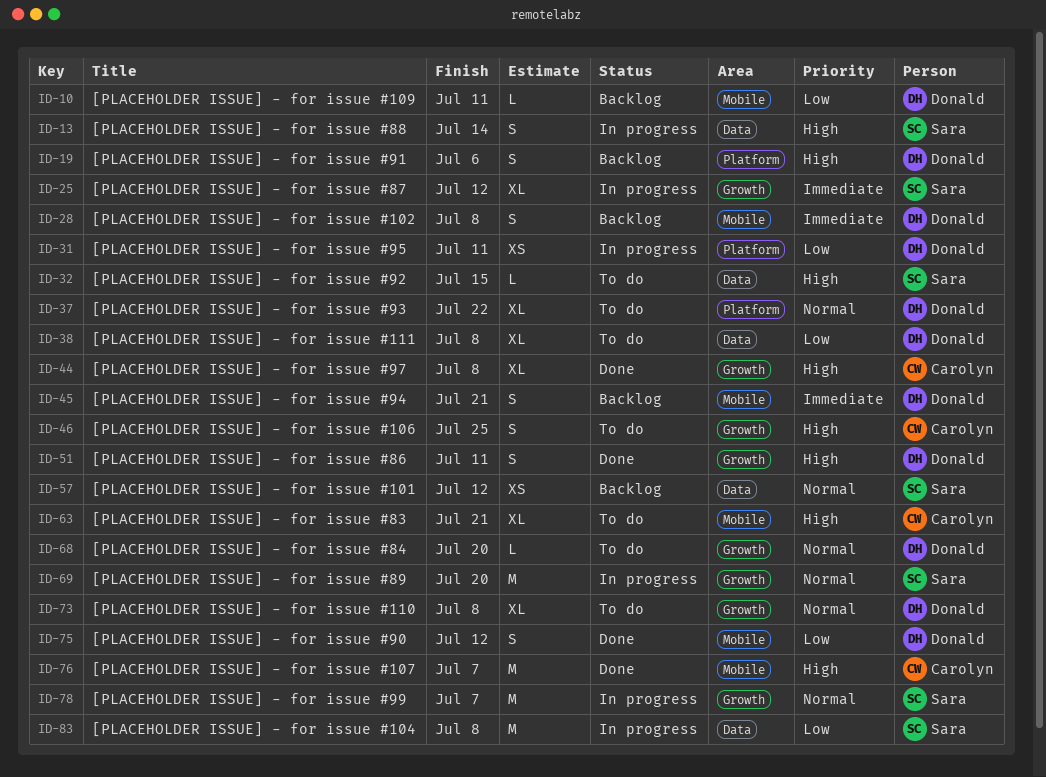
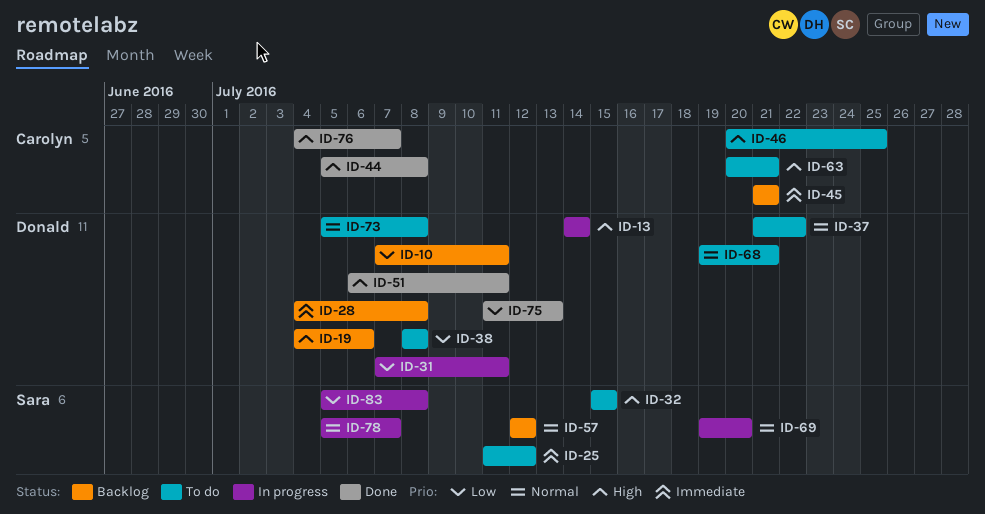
ID-13, owner: Sara -> Donald
ID-25, status: In progress -> To do
ID-45, owner: Donald -> Carolyn
ID-68, due: Jul 20 -> Jul 21
ID-75, due: Jul 12 -> Jul 13

